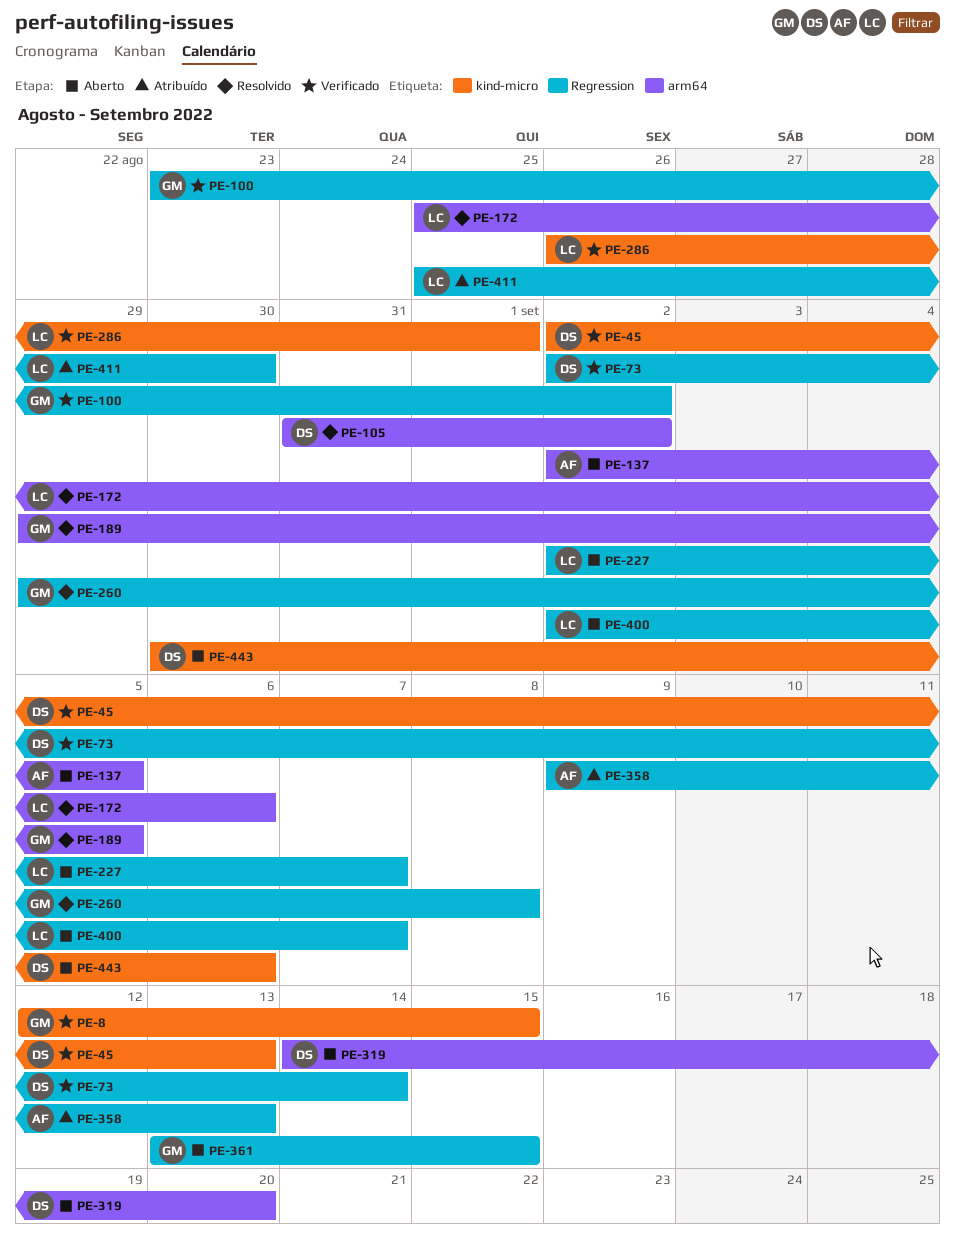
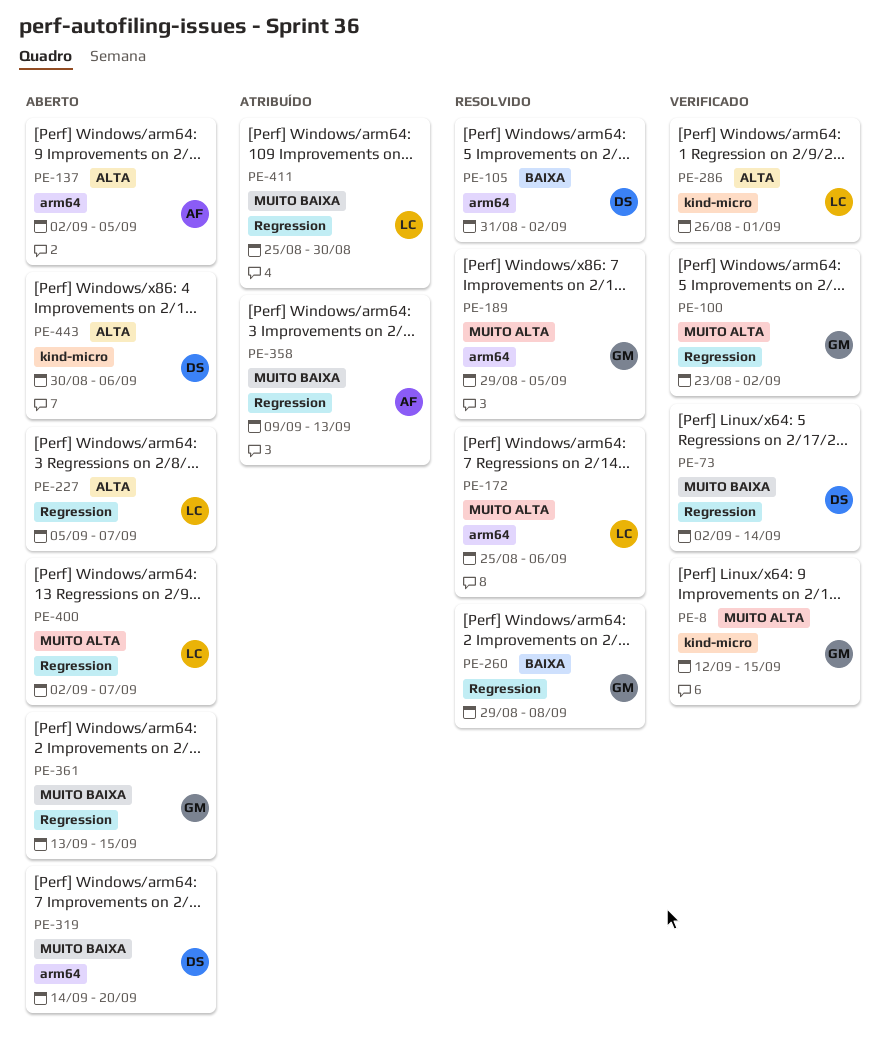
PE-45: present -> none
PE-227, start: Sep 2 -> Sep 5

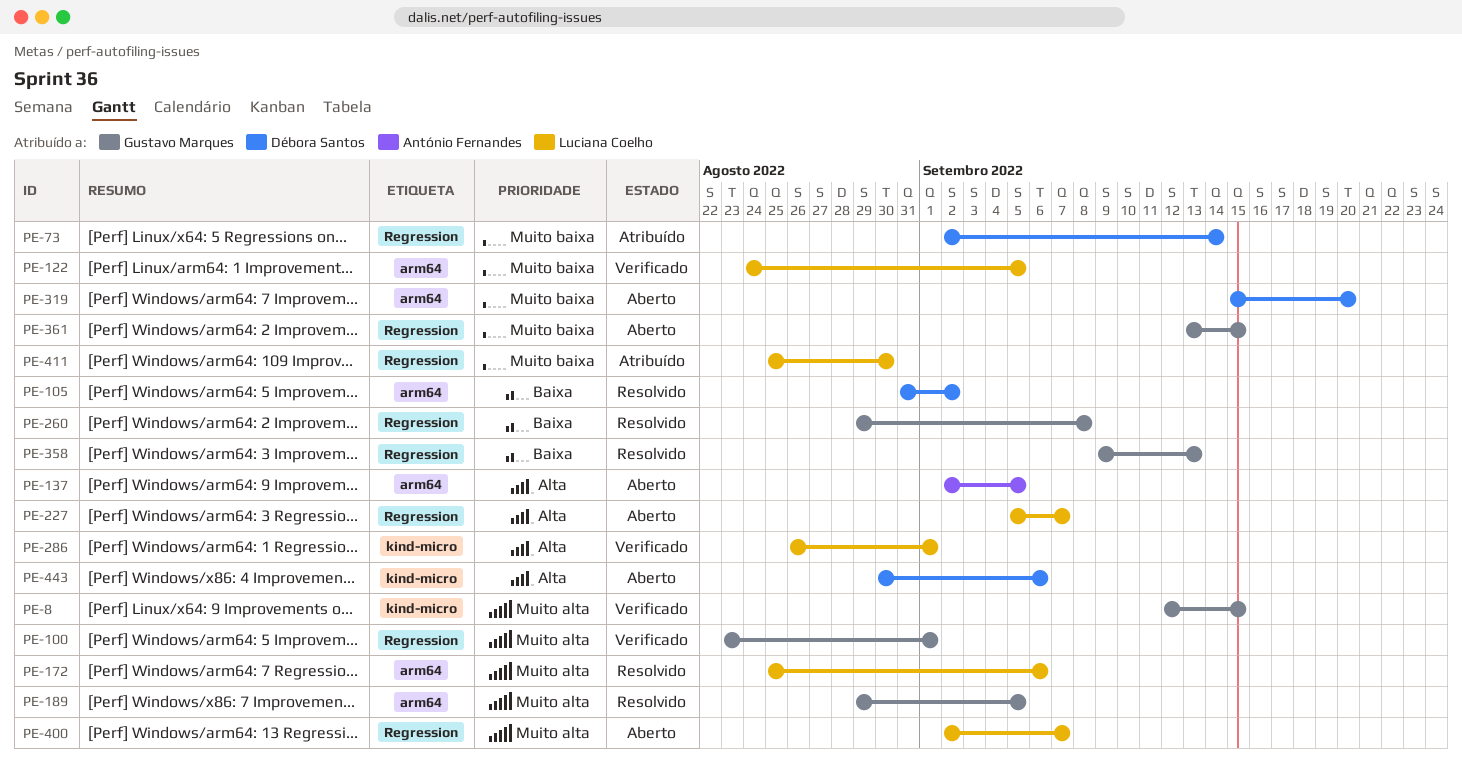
PE-73, status: Verificado -> Atribuído
PE-100, due: Sep 2 -> Sep 1
PE-122: none -> present
PE-319, start: Sep 14 -> Sep 15
PE-358, status: Atribuído -> Resolvido
PE-358, owner: António Fernandes -> Gustavo Marques
PE-358, priority: Muito baixa -> Baixa

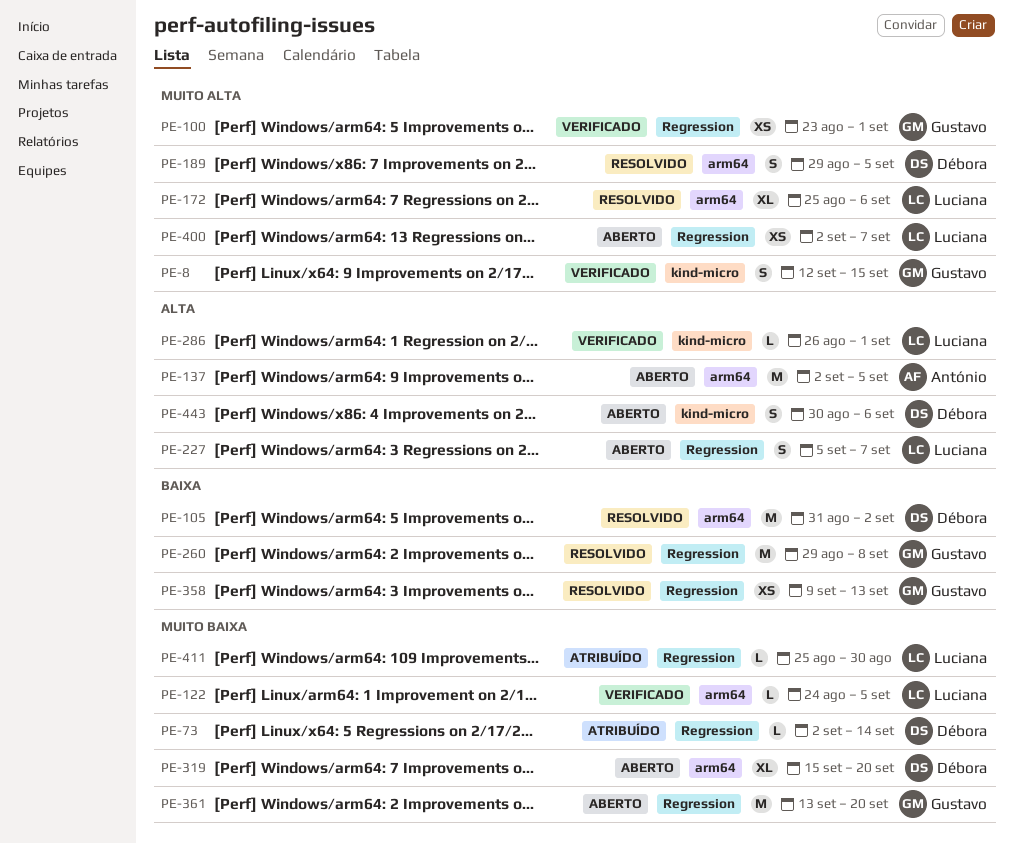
PE-189, owner: Gustavo Marques -> Débora Santos
PE-361, due: Sep 15 -> Sep 20

